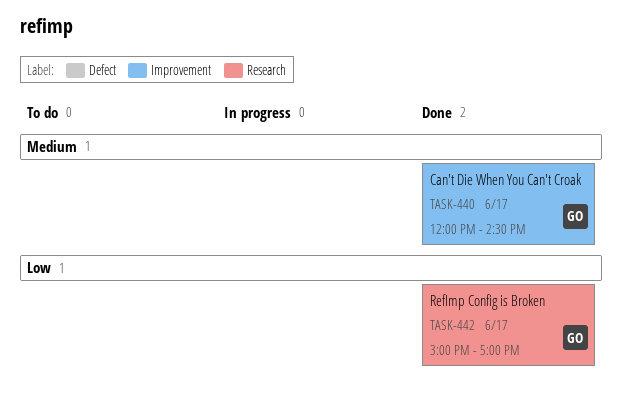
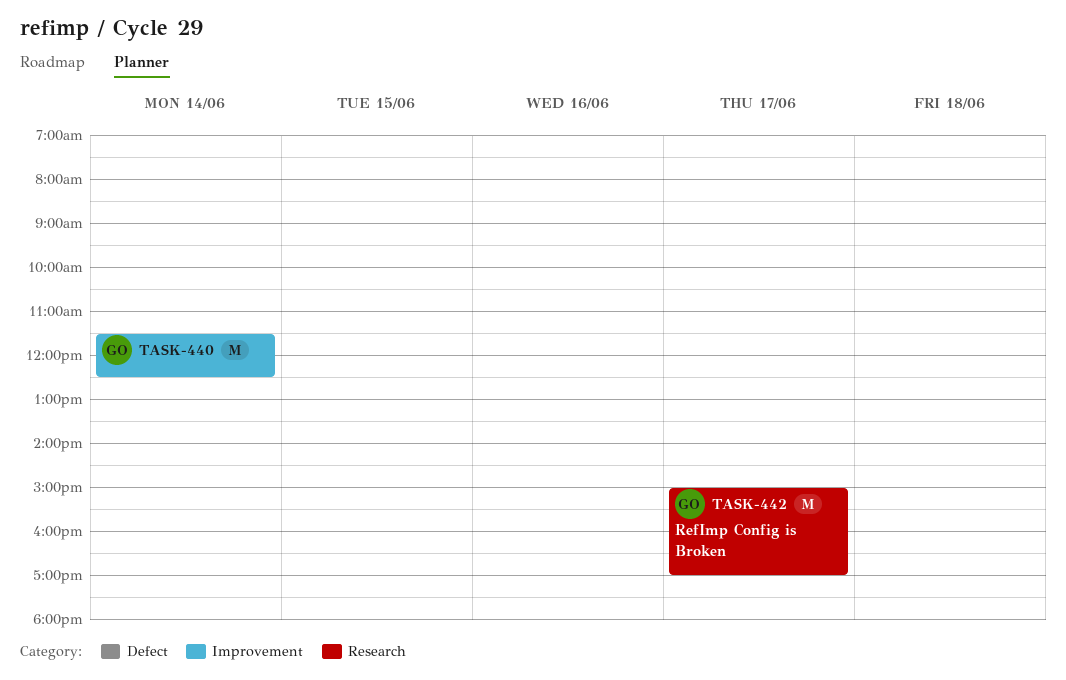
TASK-440, day: Jun 17 -> Jun 14
TASK-440, begins: 12:00 -> 11:30
TASK-440, ends: 14:30 -> 12:30

